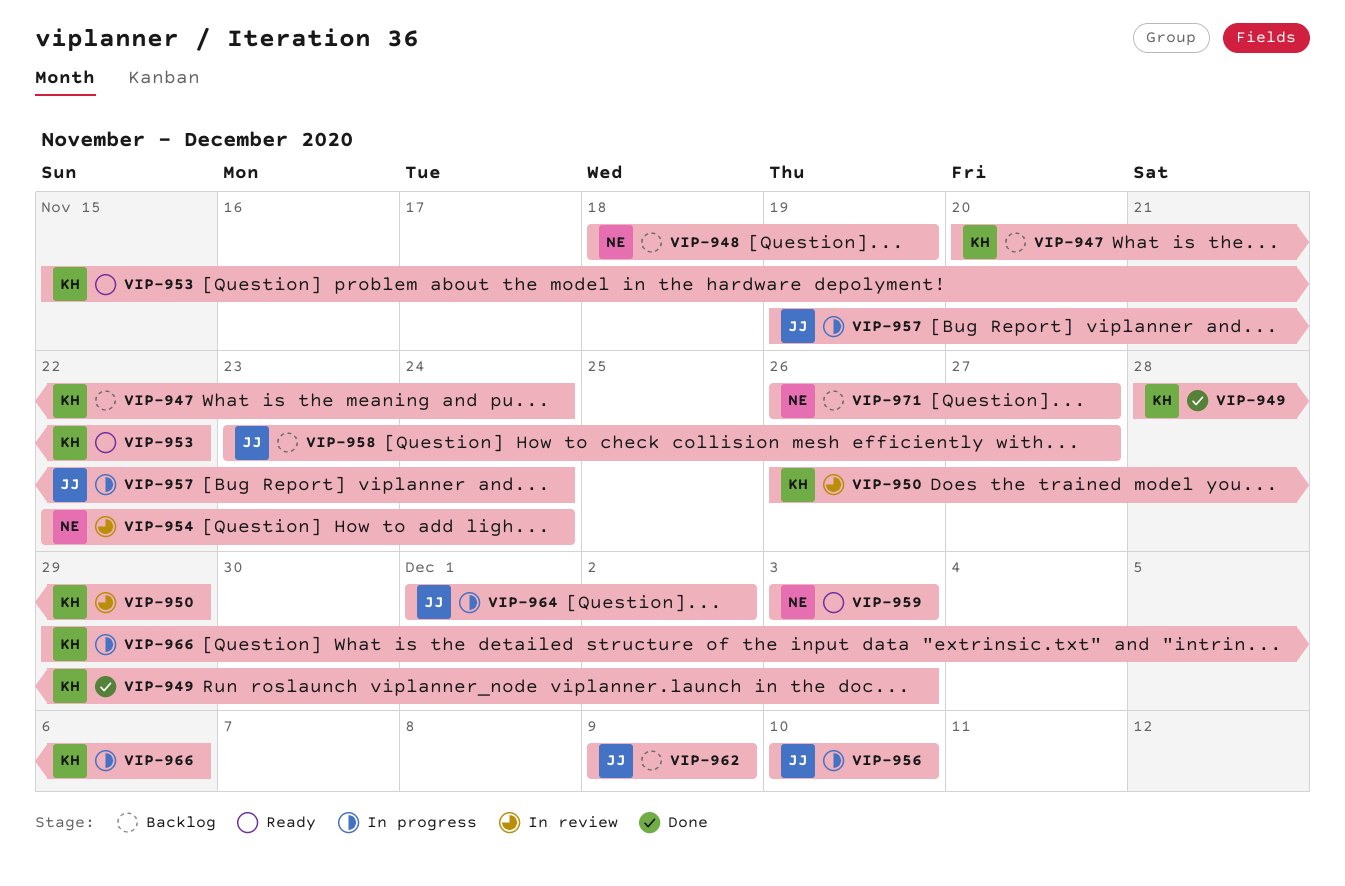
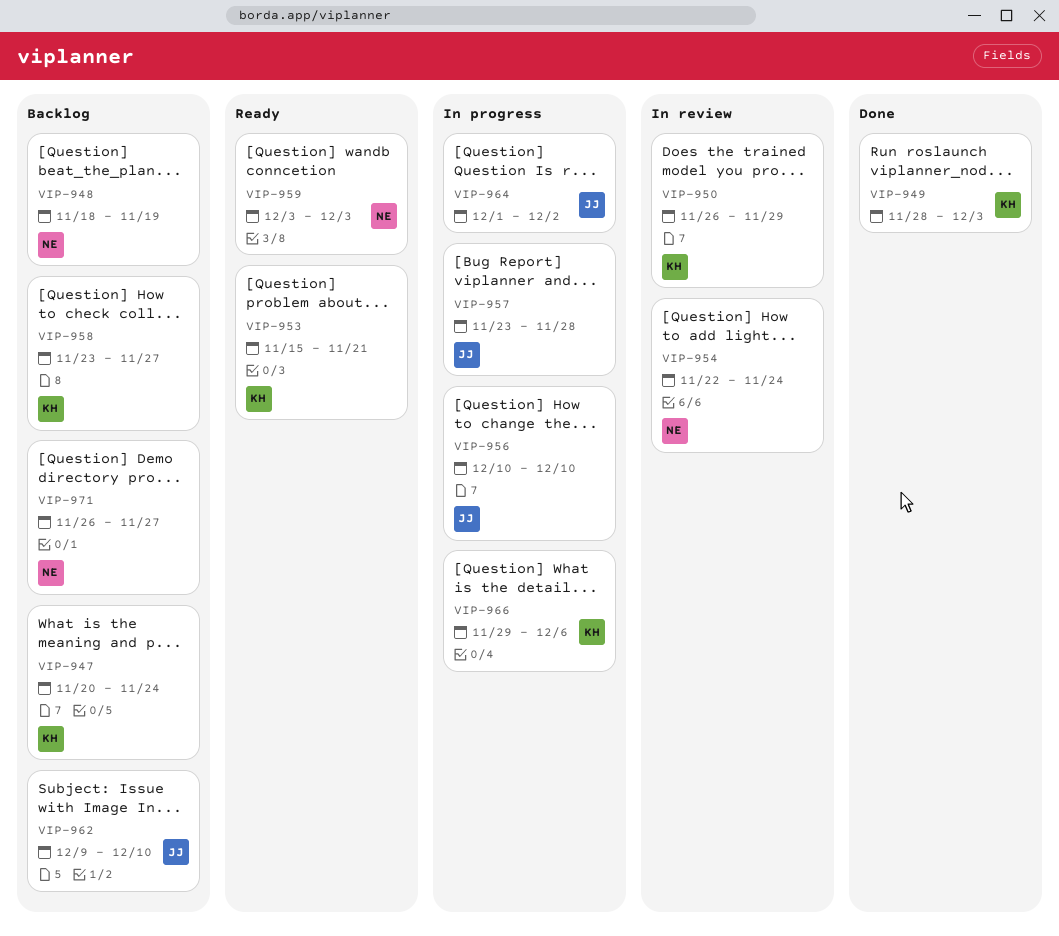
VIP-953, due: Nov 22 -> Nov 21
VIP-957, start: Nov 19 -> Nov 23
VIP-957, due: Nov 24 -> Nov 28
VIP-958, owner: JJ -> KH
VIP-962, due: Dec 9 -> Dec 10

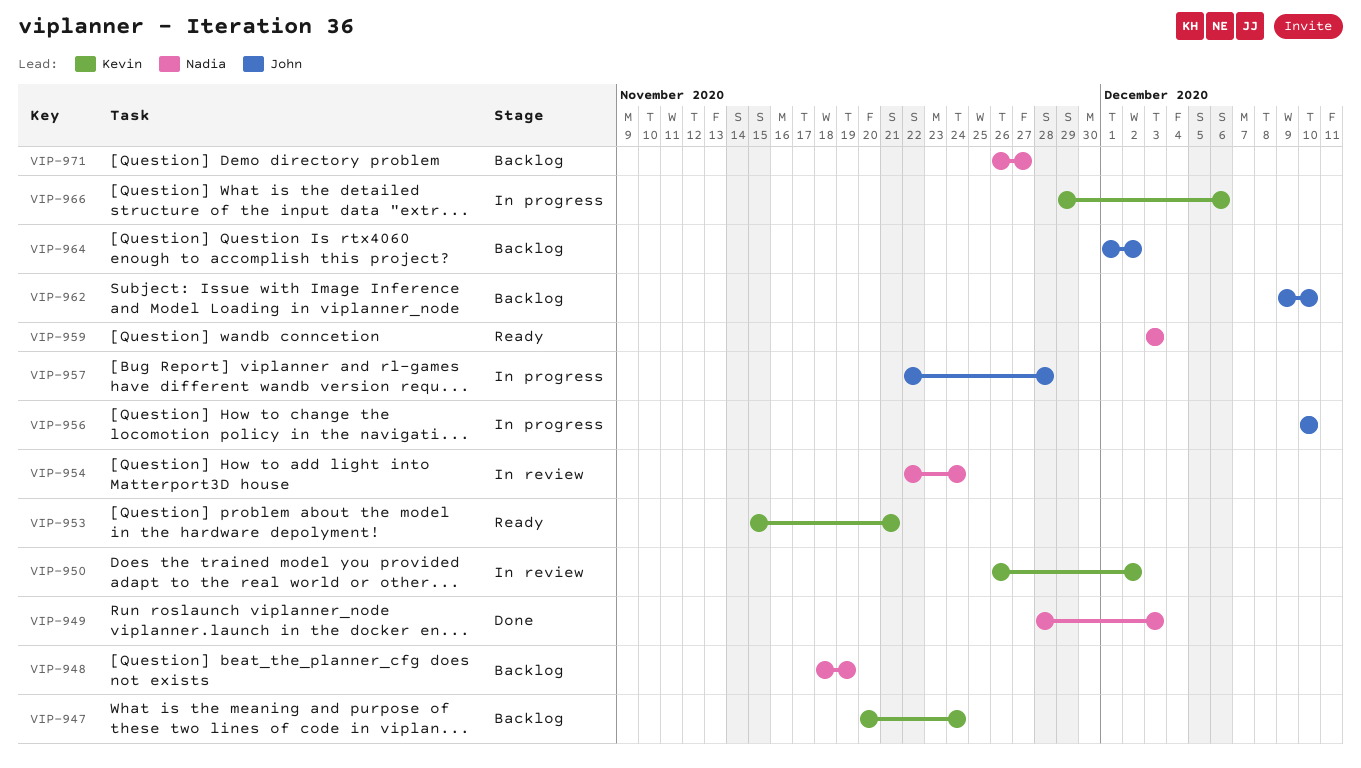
VIP-949, owner: Kevin -> Nadia
VIP-950, due: Nov 29 -> Dec 2
VIP-957, start: Nov 23 -> Nov 22
VIP-958: present -> none
VIP-964, status: In progress -> Backlog

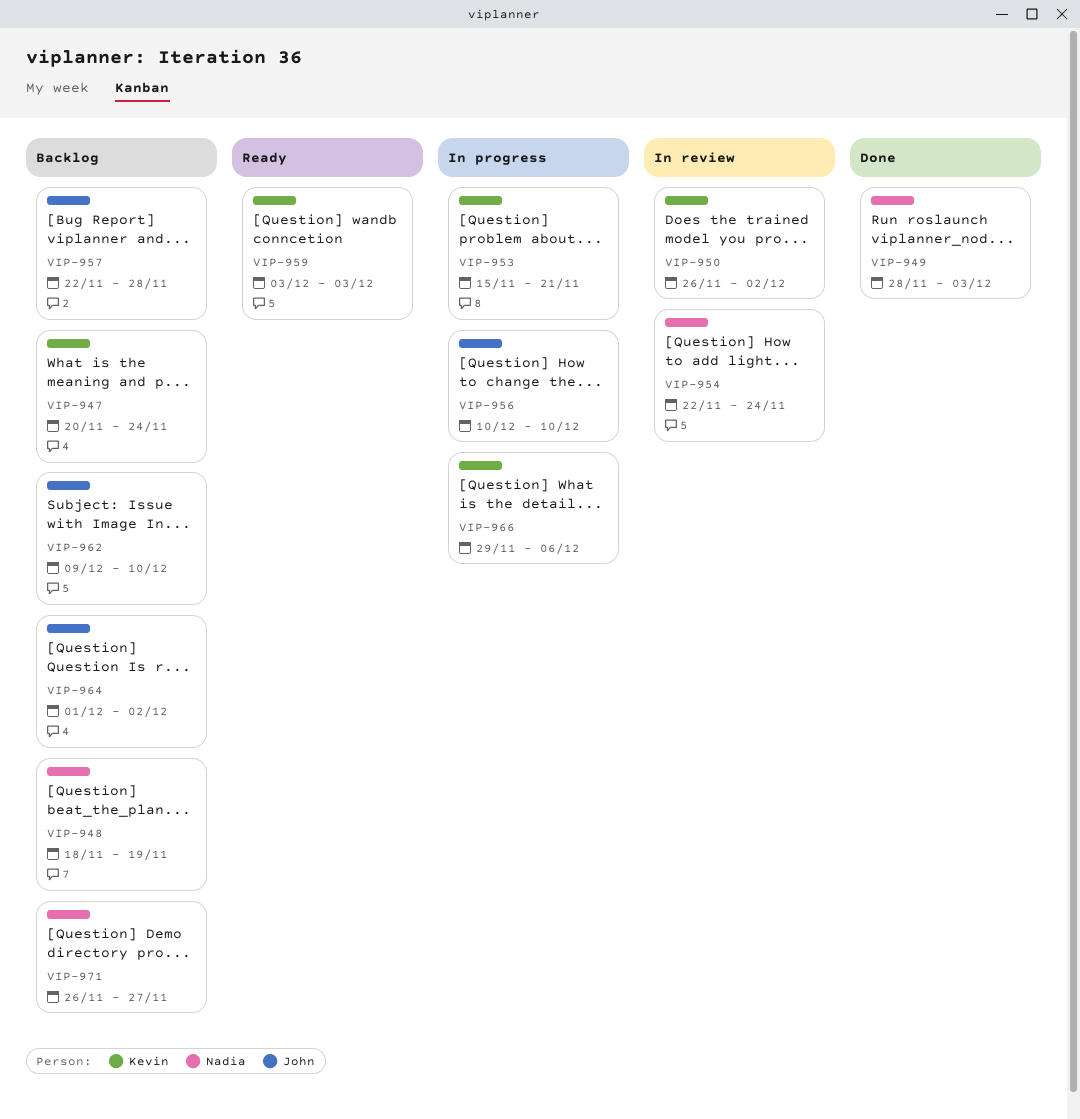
VIP-953, status: Ready -> In progress
VIP-957, status: In progress -> Backlog
VIP-959, owner: Nadia -> Kevin

